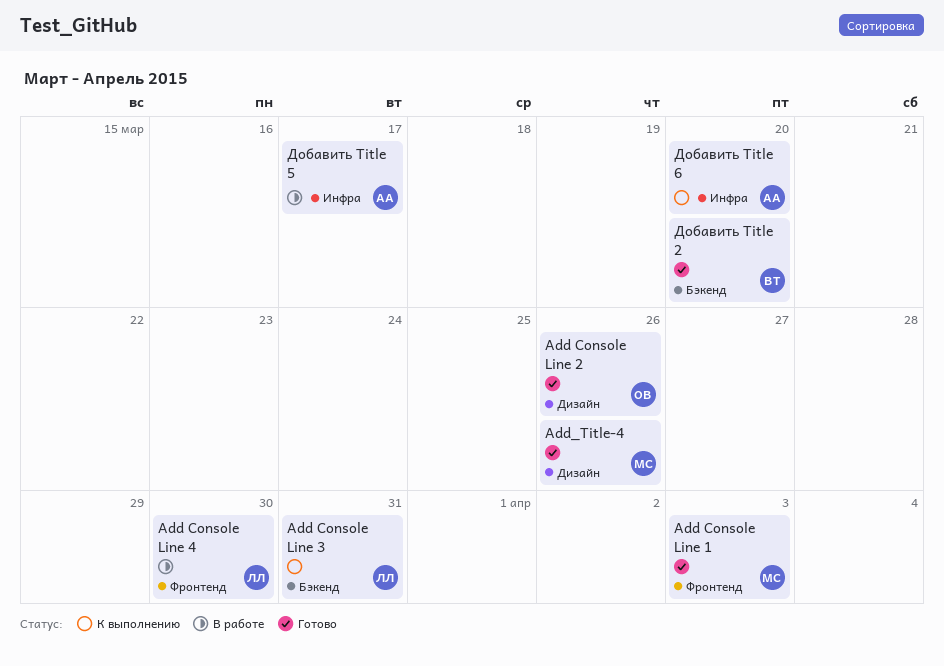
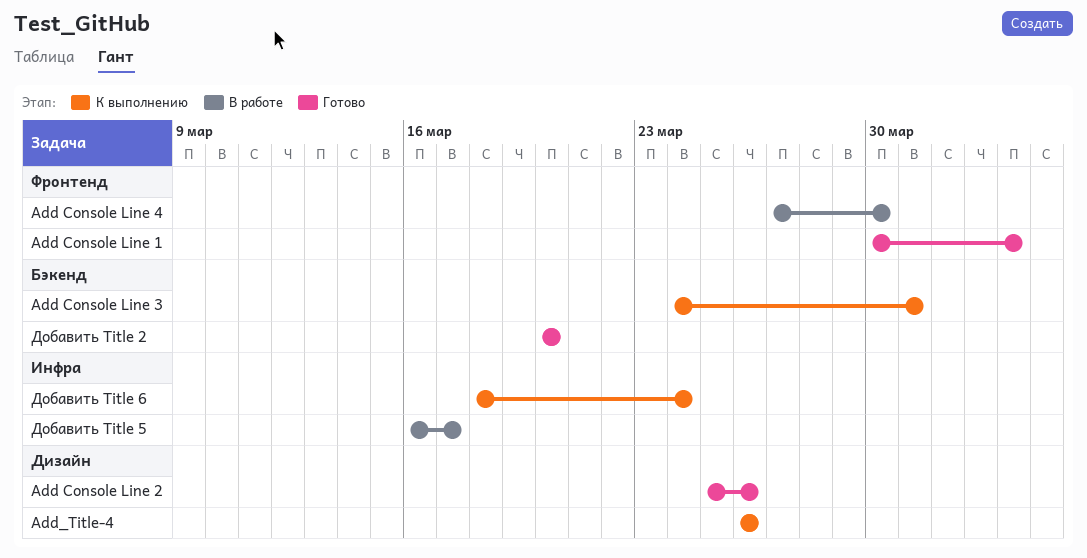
Add_Title-4, status: Готово -> К выполнению
Добавить Title 6, due: Mar 20 -> Mar 24

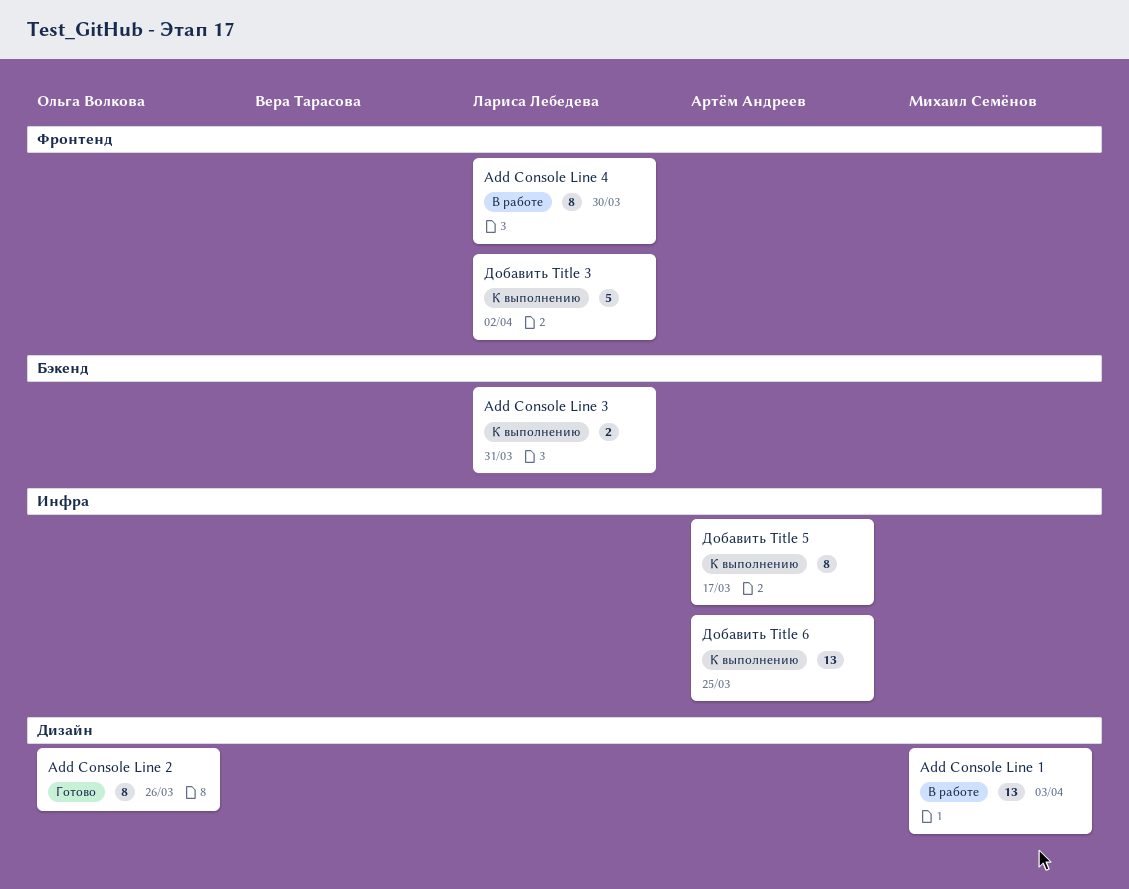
Add Console Line 1, status: Готово -> В работе
Add Console Line 1, label: Фронтенд -> Дизайн
Add_Title-4: present -> none
Добавить Title 2: present -> none
Добавить Title 3: none -> present
Добавить Title 5, status: В работе -> К выполнению
Добавить Title 6, due: Mar 24 -> Mar 25

